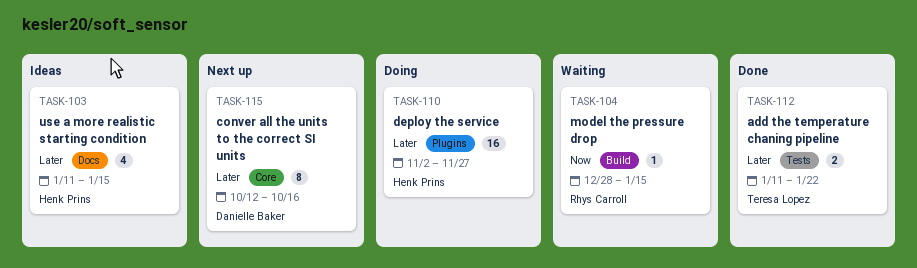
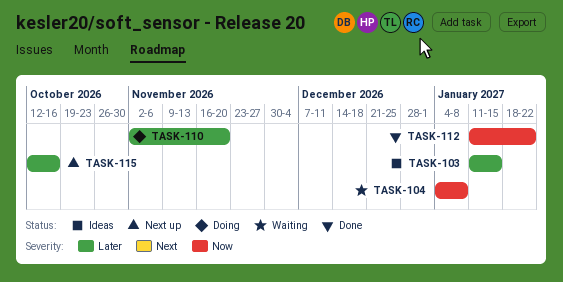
TASK-104, start: Dec 28 -> Jan 4
TASK-104, due: Jan 15 -> Jan 8
TASK-110, due: Nov 27 -> Nov 20
TASK-112, priority: Later -> Now

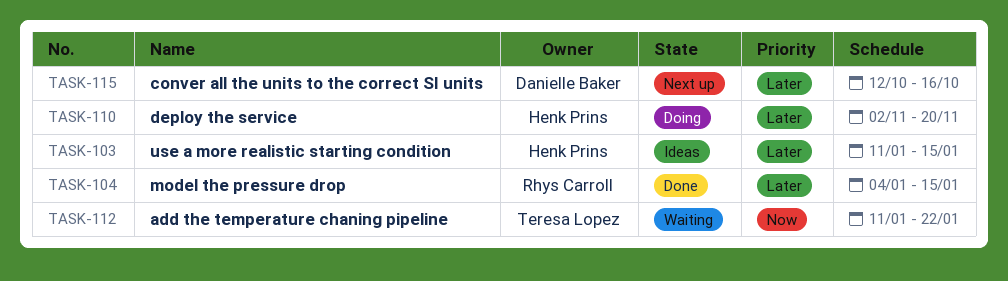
TASK-104, status: Waiting -> Done
TASK-104, priority: Now -> Later
TASK-104, due: Jan 8 -> Jan 15
TASK-112, status: Done -> Waiting

